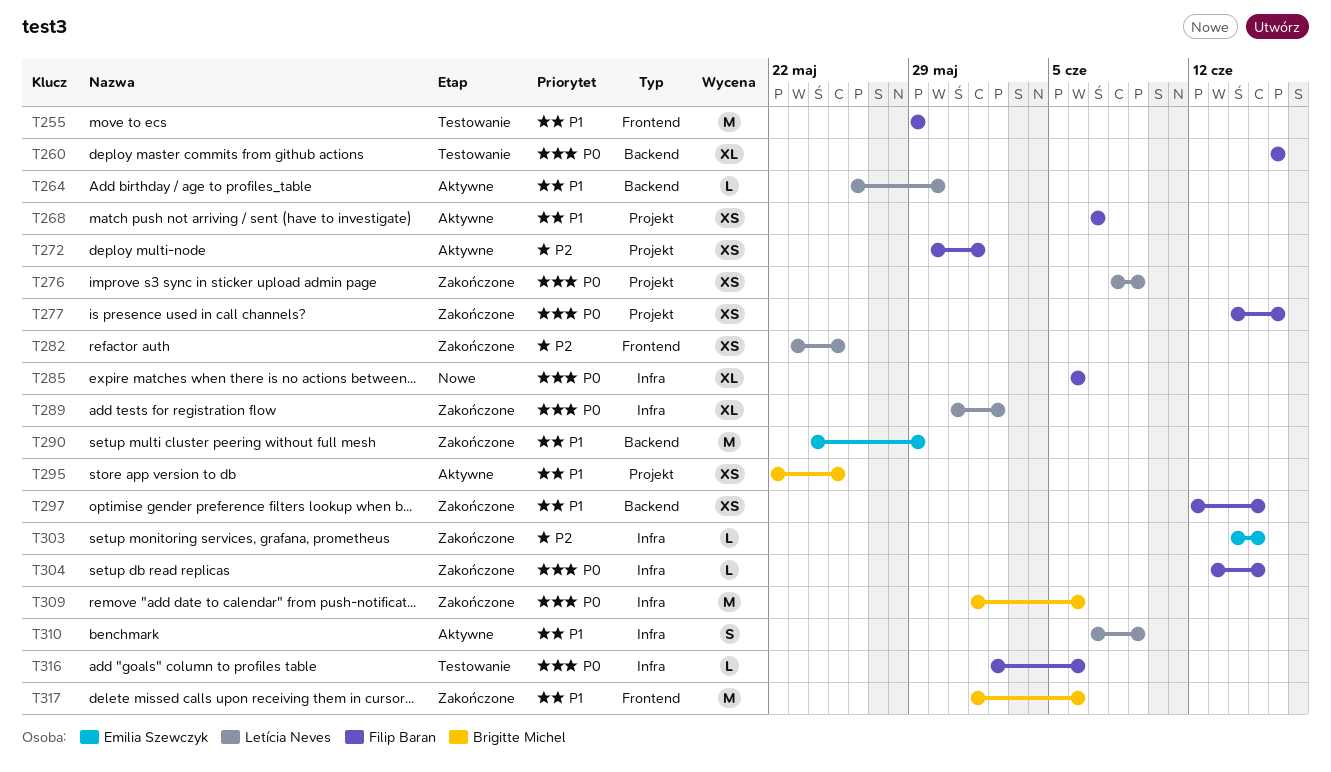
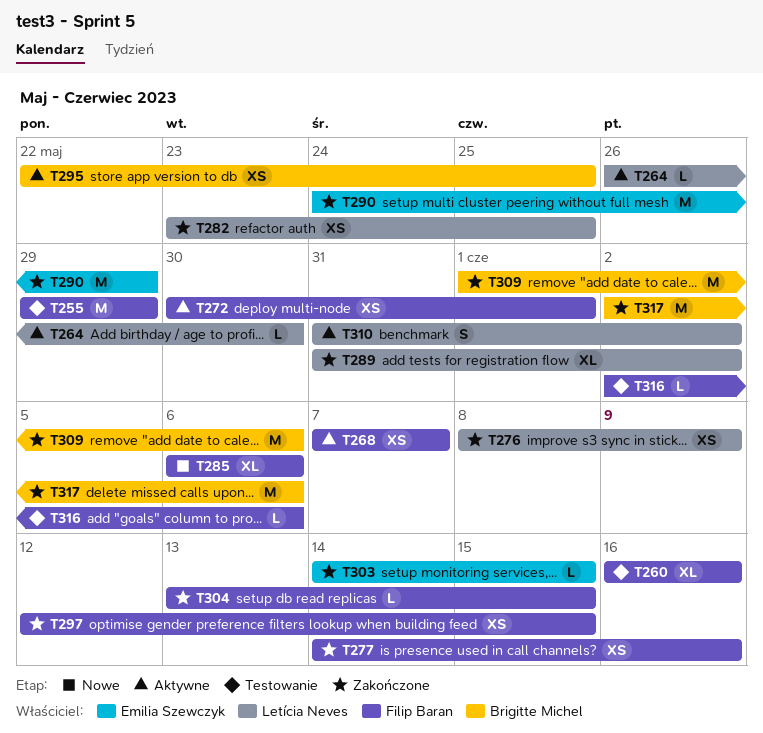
T310, start: Jun 7 -> May 31
T310, due: Jun 9 -> Jun 2
T317, start: Jun 1 -> Jun 2

